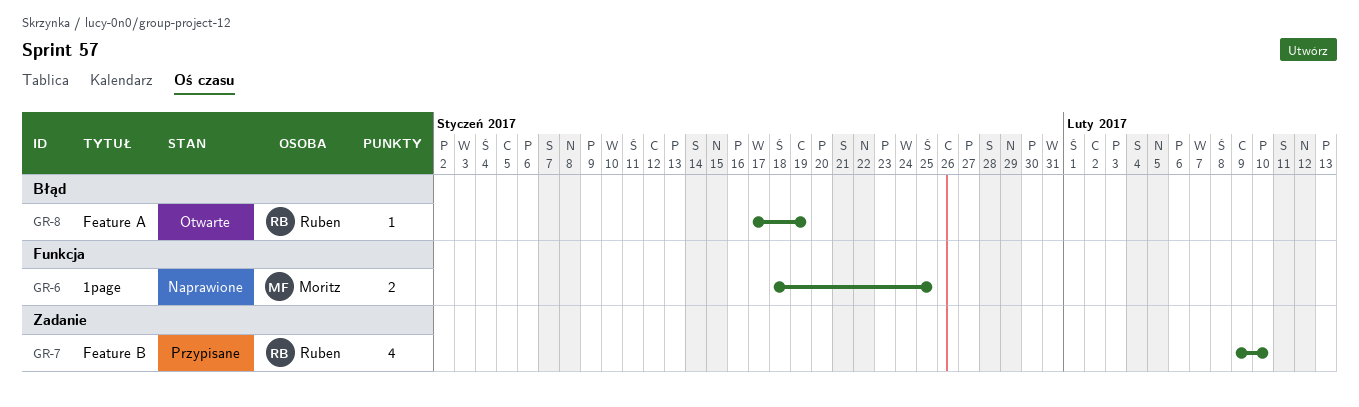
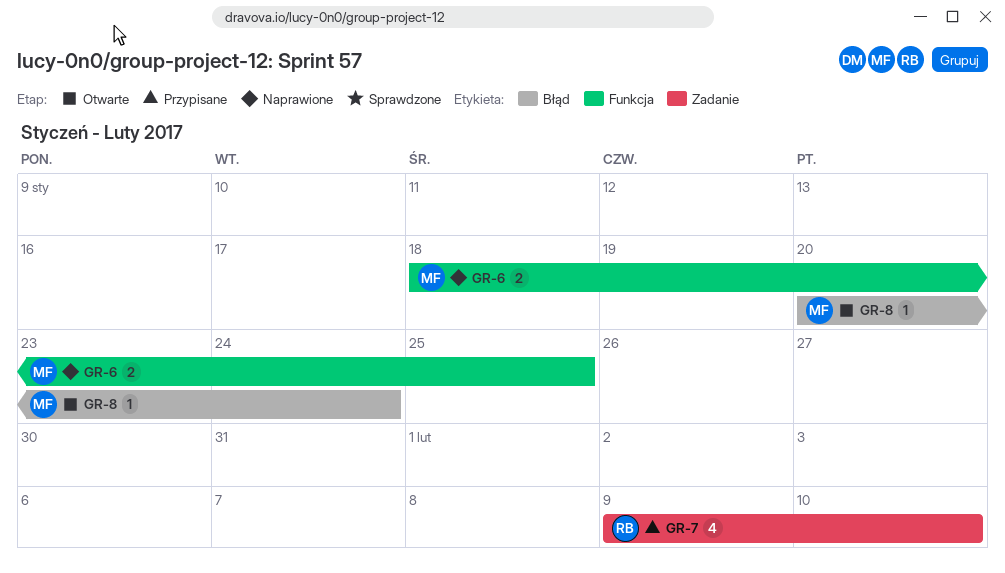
GR-8, owner: Ruben -> Moritz
GR-8, start: Jan 17 -> Jan 20
GR-8, due: Jan 19 -> Jan 24

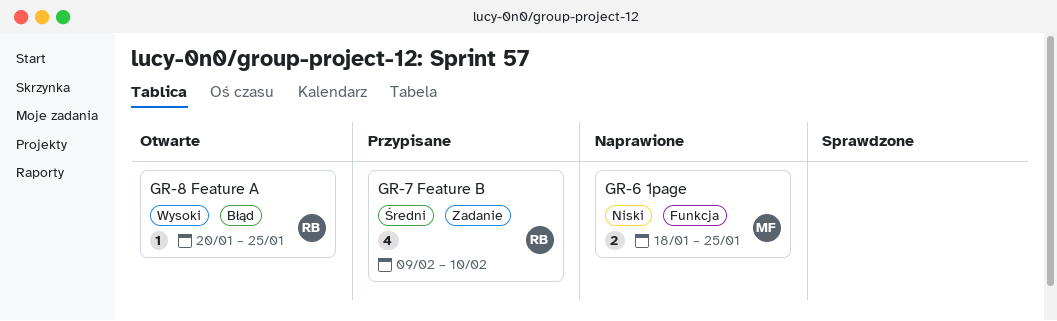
GR-8, owner: MF -> RB
GR-8, due: Jan 24 -> Jan 25

